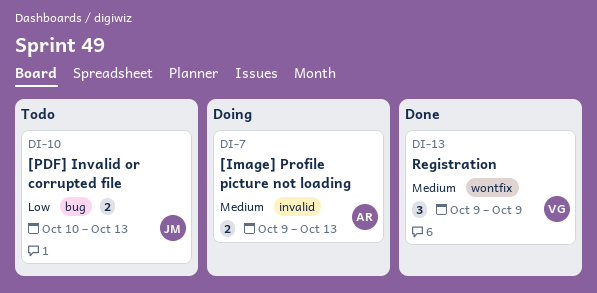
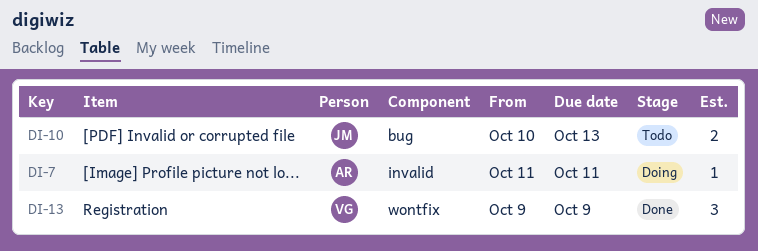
DI-7, estimate: 2 -> 1
DI-7, start: Oct 9 -> Oct 11
DI-7, due: Oct 13 -> Oct 11

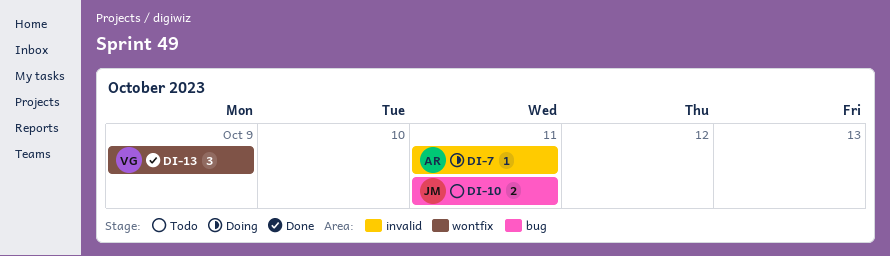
DI-10, start: Oct 10 -> Oct 11
DI-10, due: Oct 13 -> Oct 11

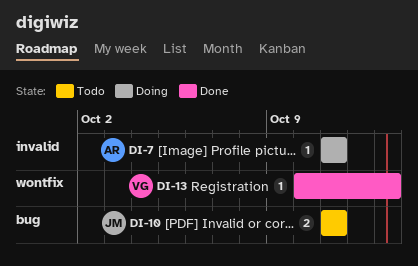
DI-13, estimate: 3 -> 1
DI-13, start: Oct 9 -> Oct 10
DI-13, due: Oct 9 -> Oct 13

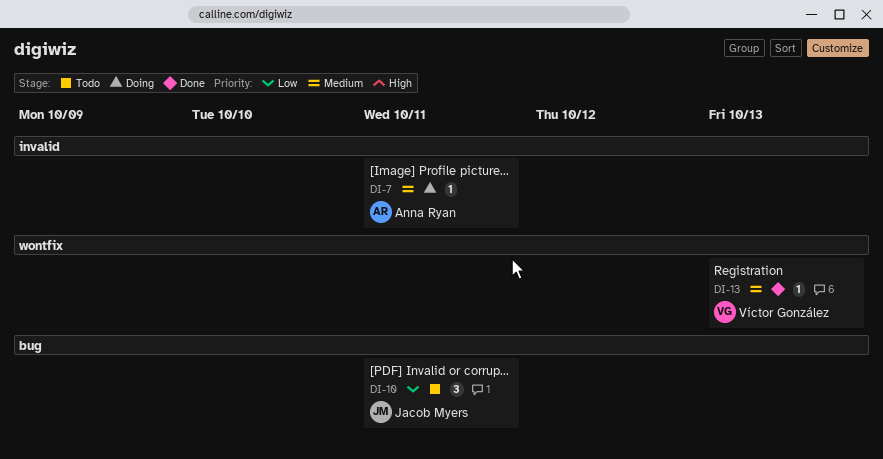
DI-10, estimate: 2 -> 3

